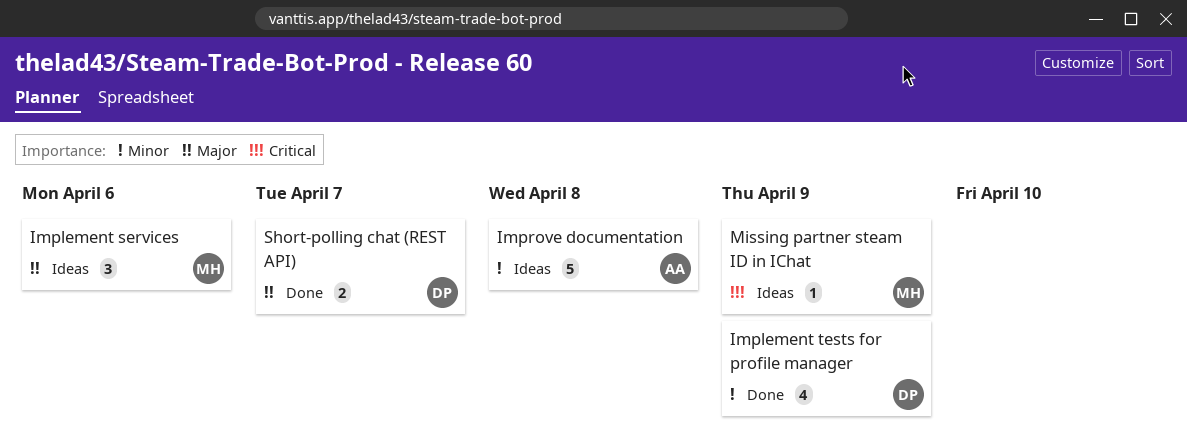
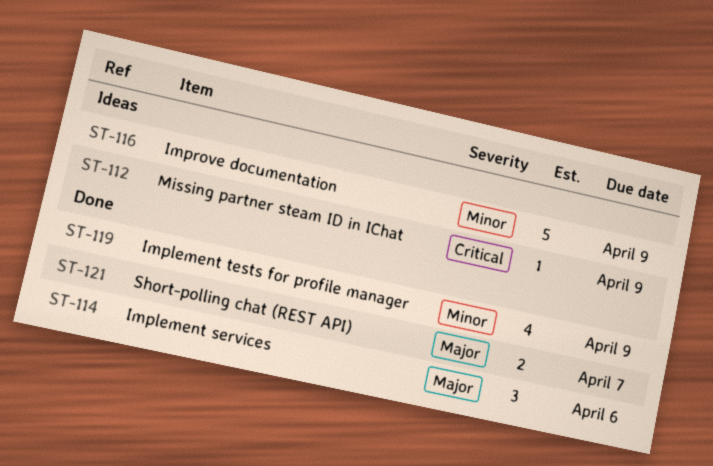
Implement services, status: Ideas -> Done
Improve documentation, due: Apr 8 -> Apr 9

